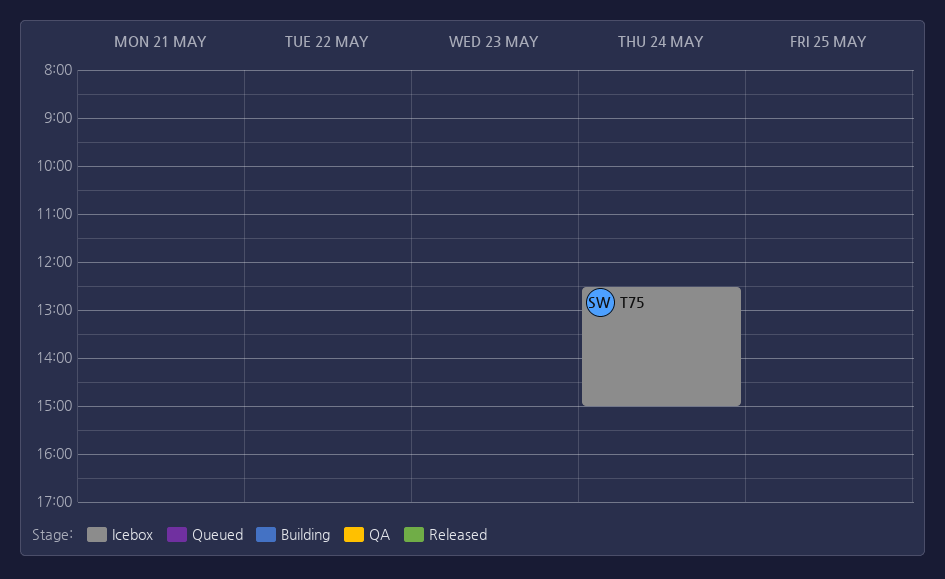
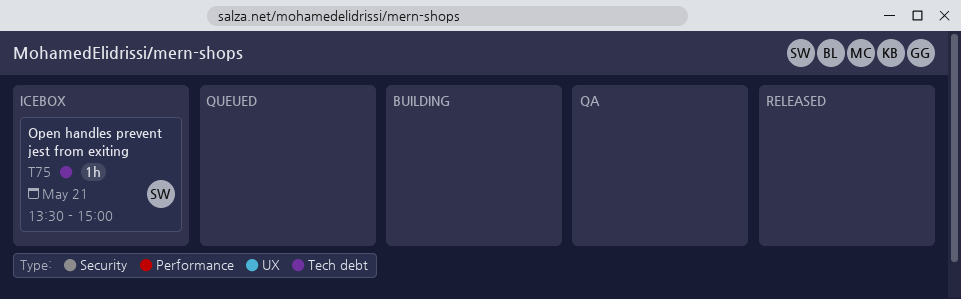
T75, day: May 24 -> May 21
T75, begins: 12:30 -> 13:30

